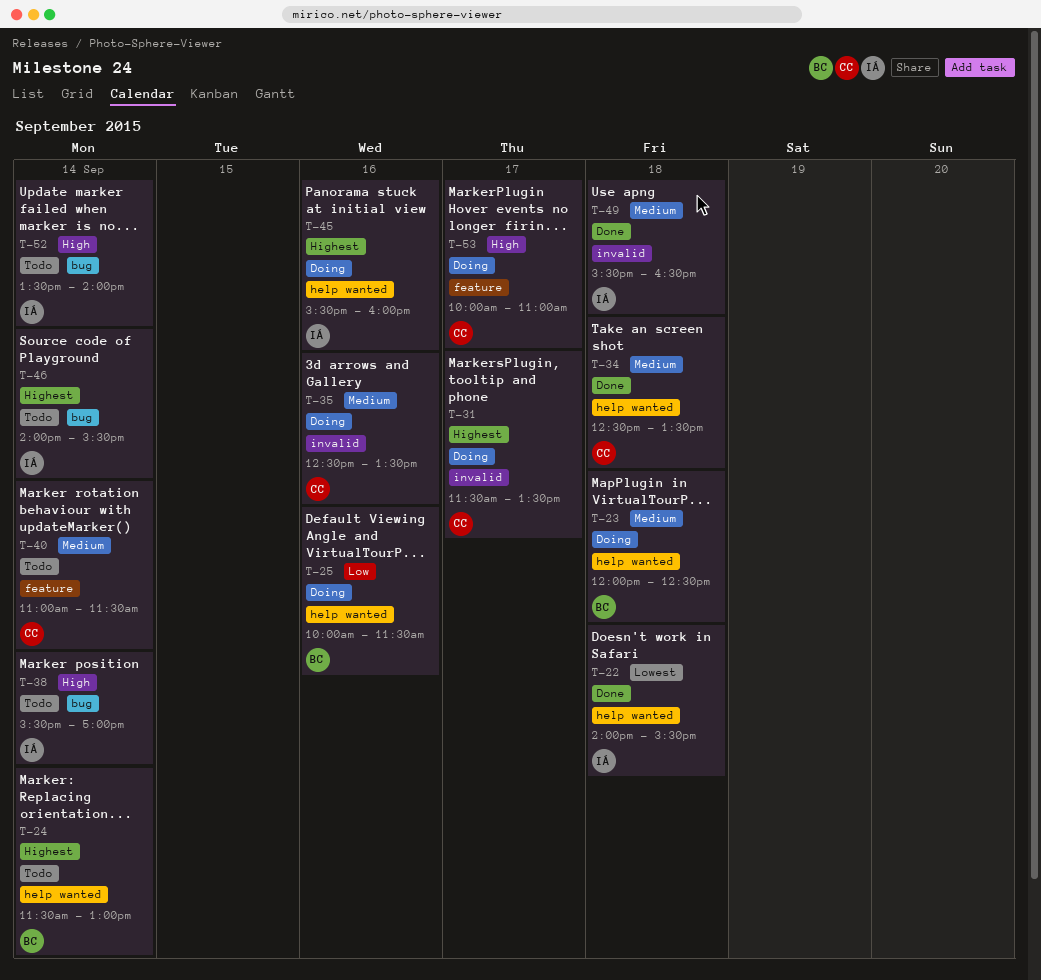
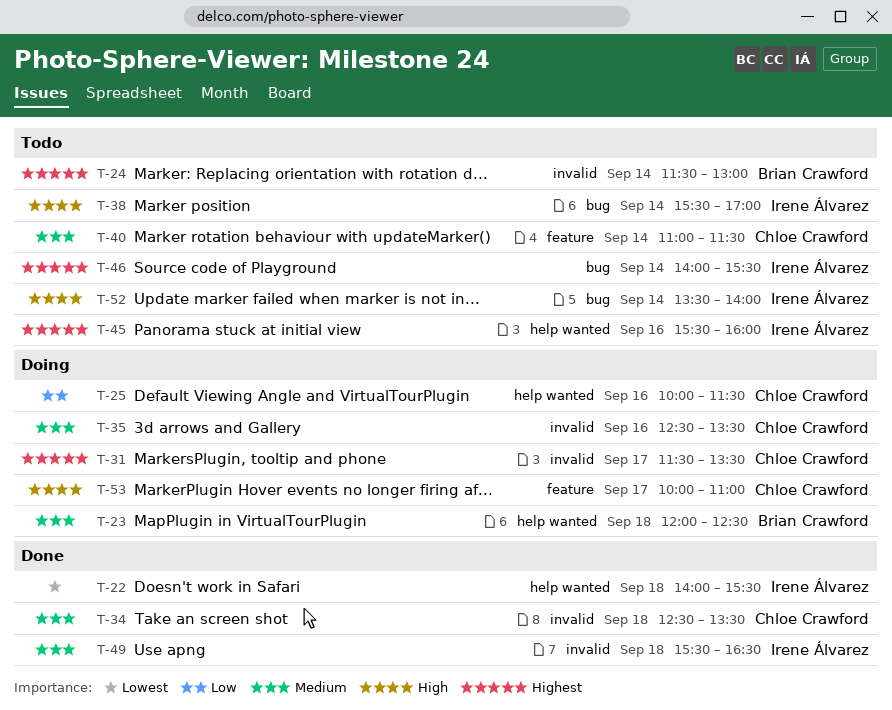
T-24, label: help wanted -> invalid
T-25, owner: Brian Crawford -> Chloe Crawford
T-34, label: help wanted -> invalid
T-45, status: Doing -> Todo

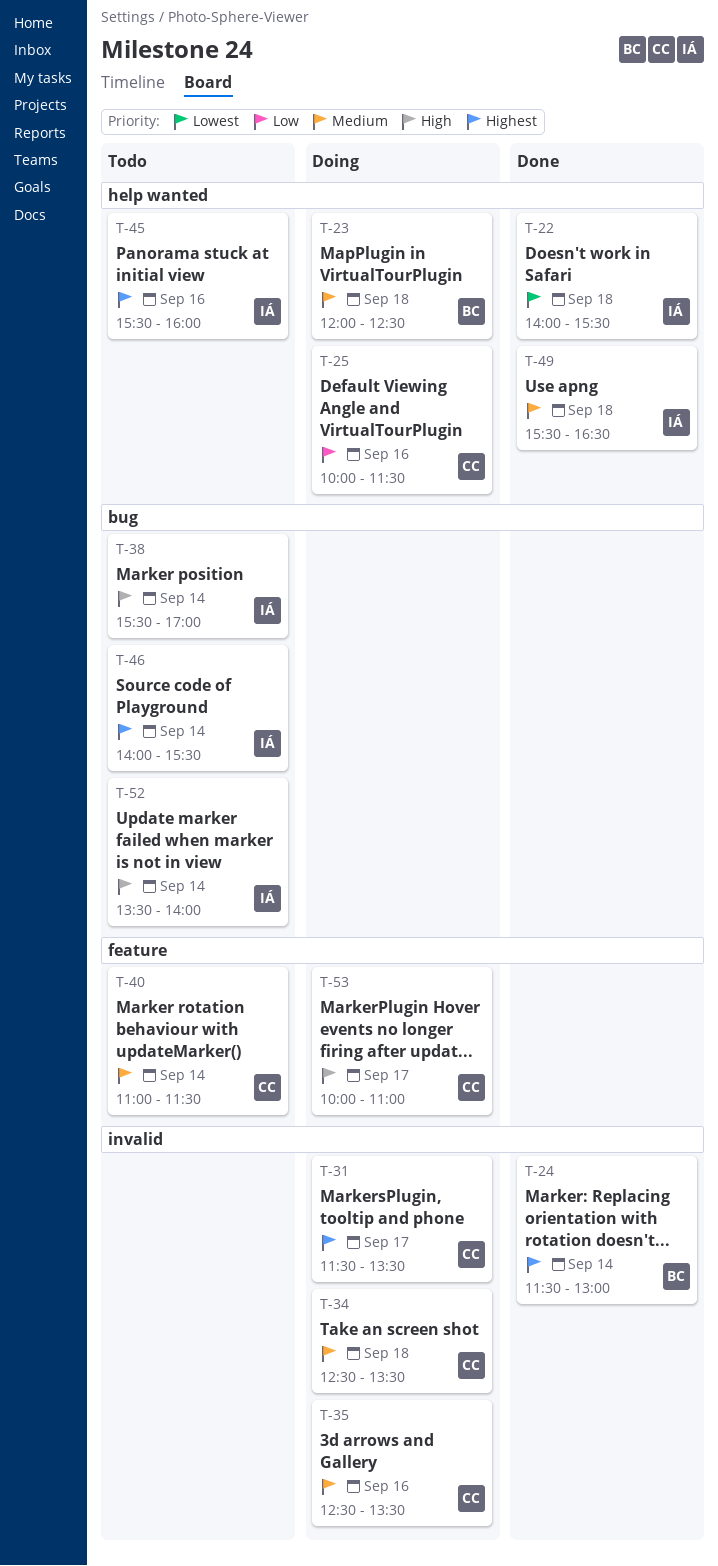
T-24, status: Todo -> Done
T-34, status: Done -> Doing
T-49, label: invalid -> help wanted

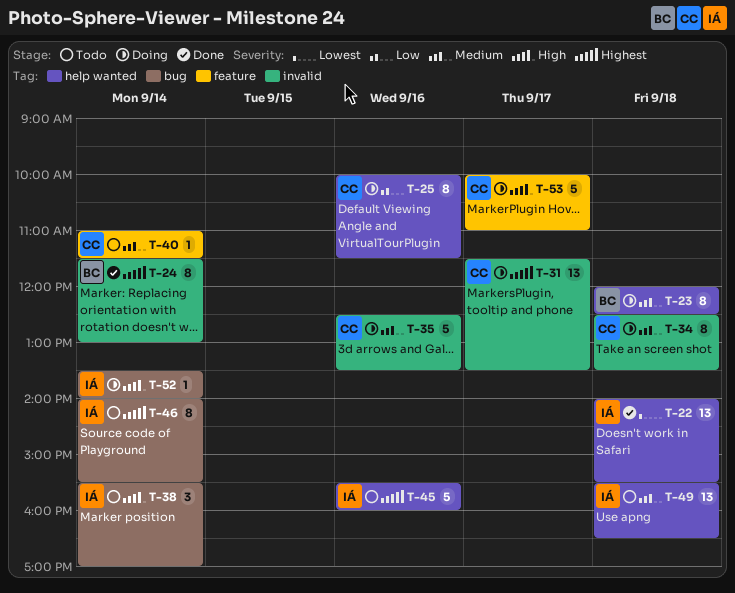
T-49, status: Done -> Todo
T-52, status: Todo -> Doing

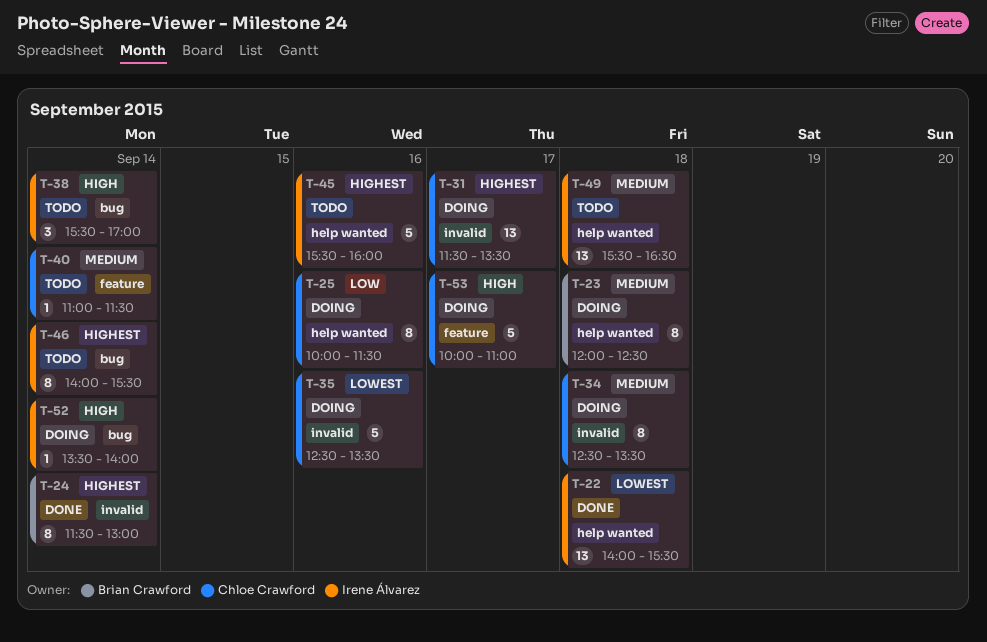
T-35, priority: Medium -> Lowest

